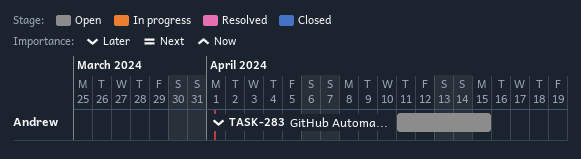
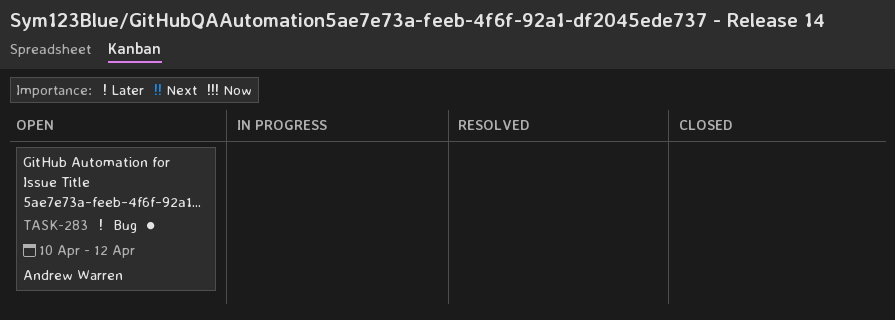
TASK-283, start: Apr 11 -> Apr 10
TASK-283, due: Apr 15 -> Apr 12

